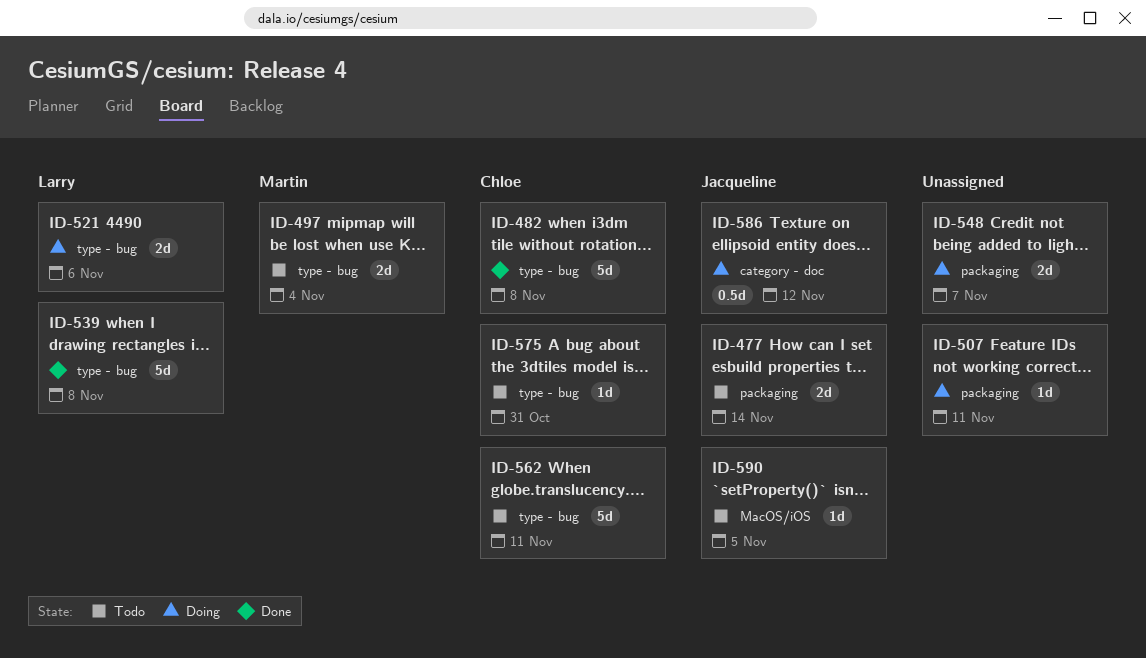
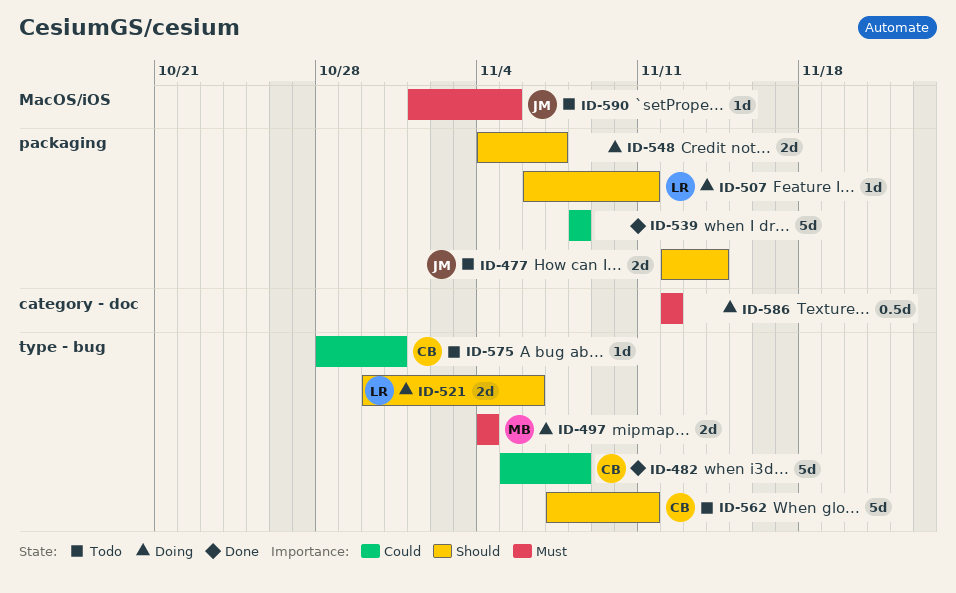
ID-497, status: Todo -> Doing
ID-507, owner: none -> Larry
ID-539, owner: Larry -> none
ID-539, label: type - bug -> packaging
ID-586, owner: Jacqueline -> none

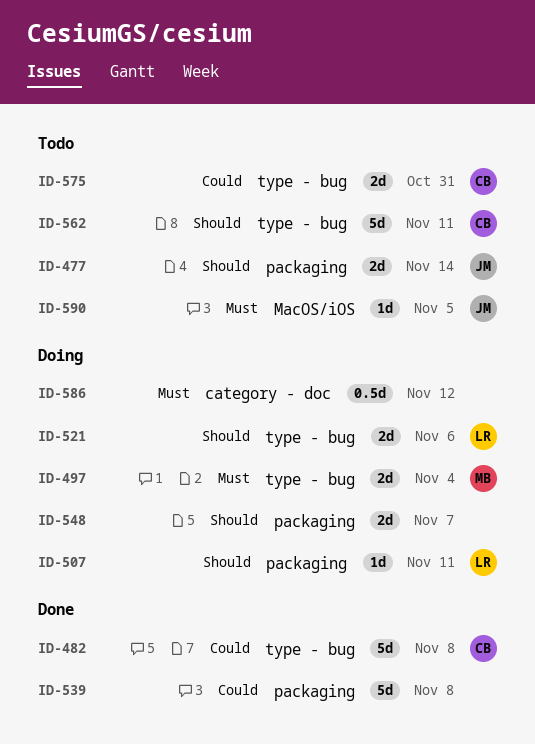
ID-575, estimate: 1d -> 2d

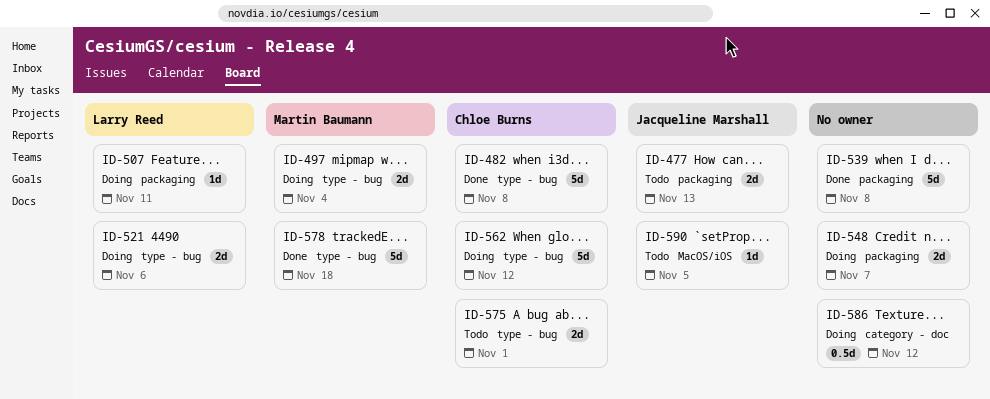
ID-477, due: Nov 14 -> Nov 13
ID-562, status: Todo -> Doing
ID-562, due: Nov 11 -> Nov 12
ID-575, due: Oct 31 -> Nov 1
ID-578: none -> present

